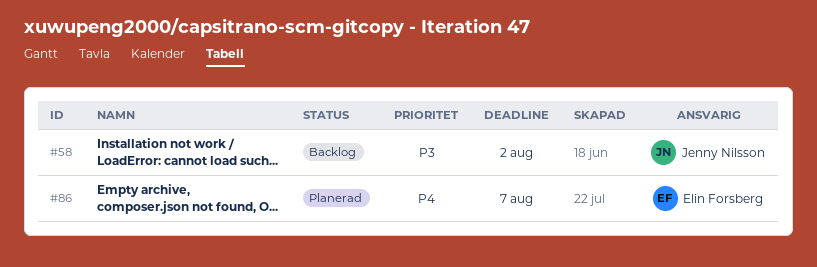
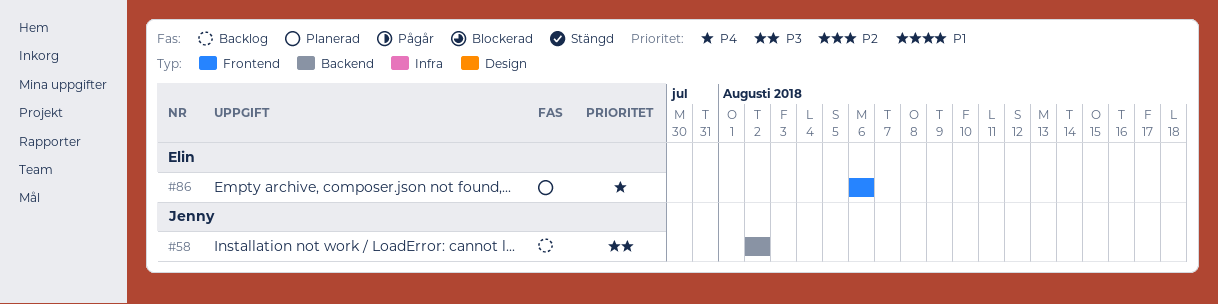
#86, due: Aug 7 -> Aug 6

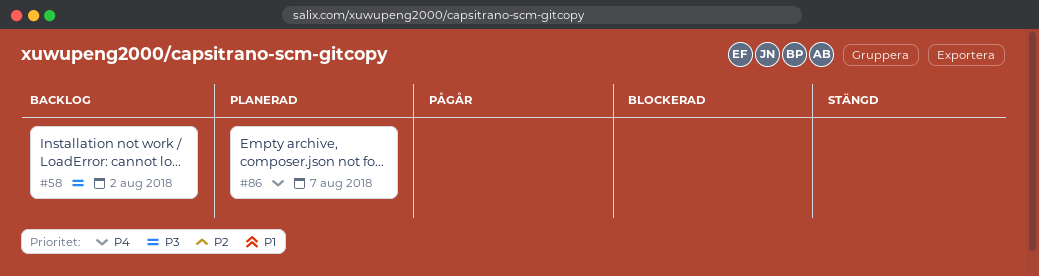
#86, due: Aug 6 -> Aug 7

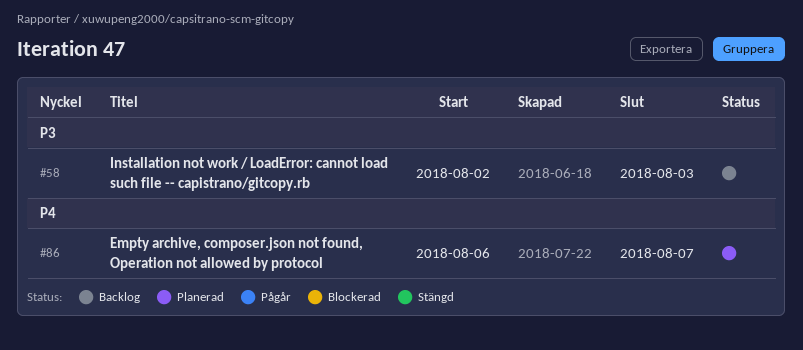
#58, due: Aug 2 -> Aug 3

